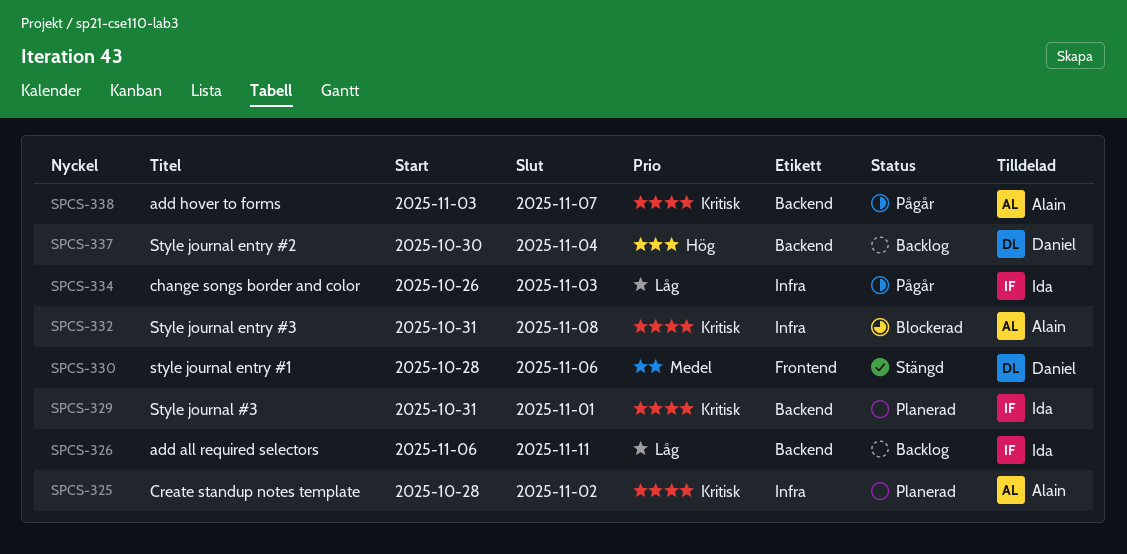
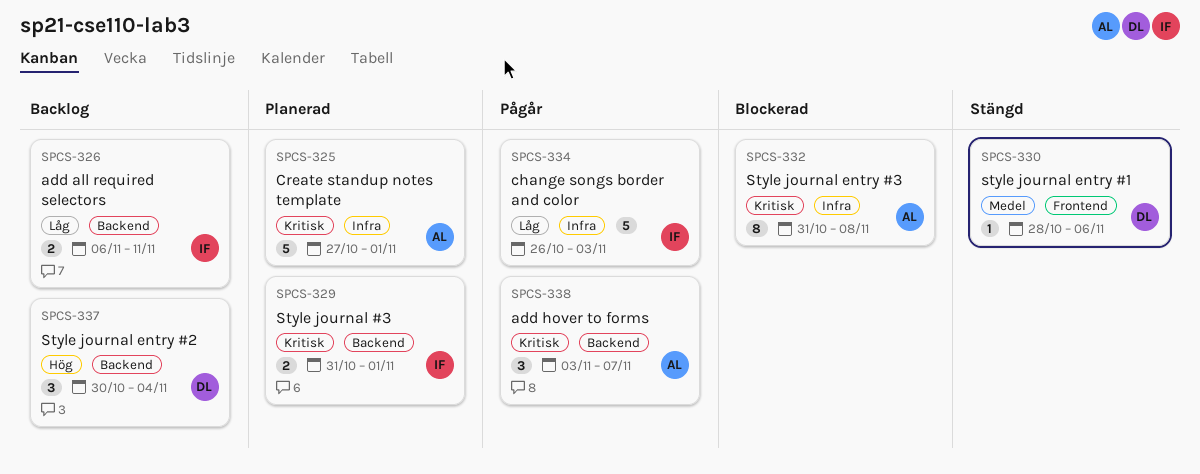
SPCS-325, start: Oct 28 -> Oct 27
SPCS-325, due: Nov 2 -> Nov 1

